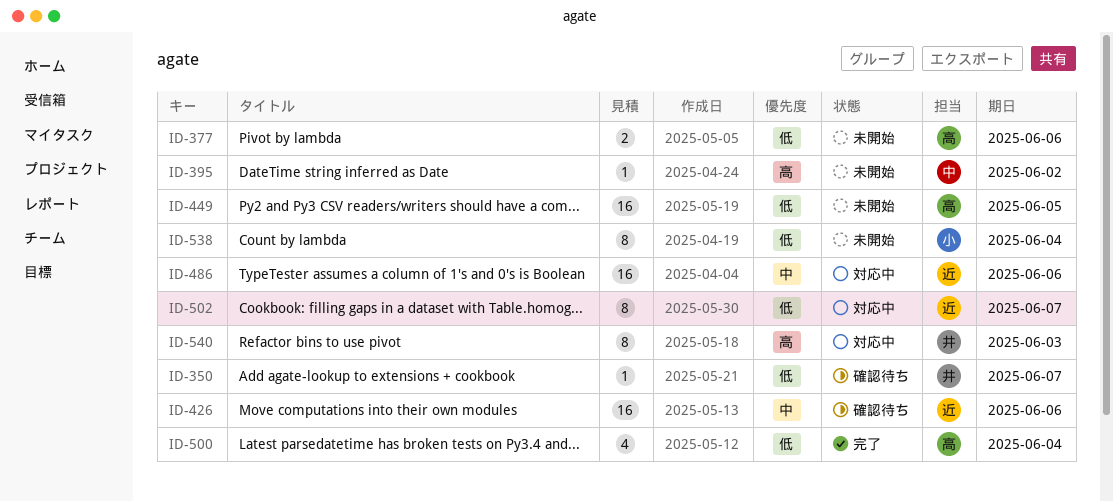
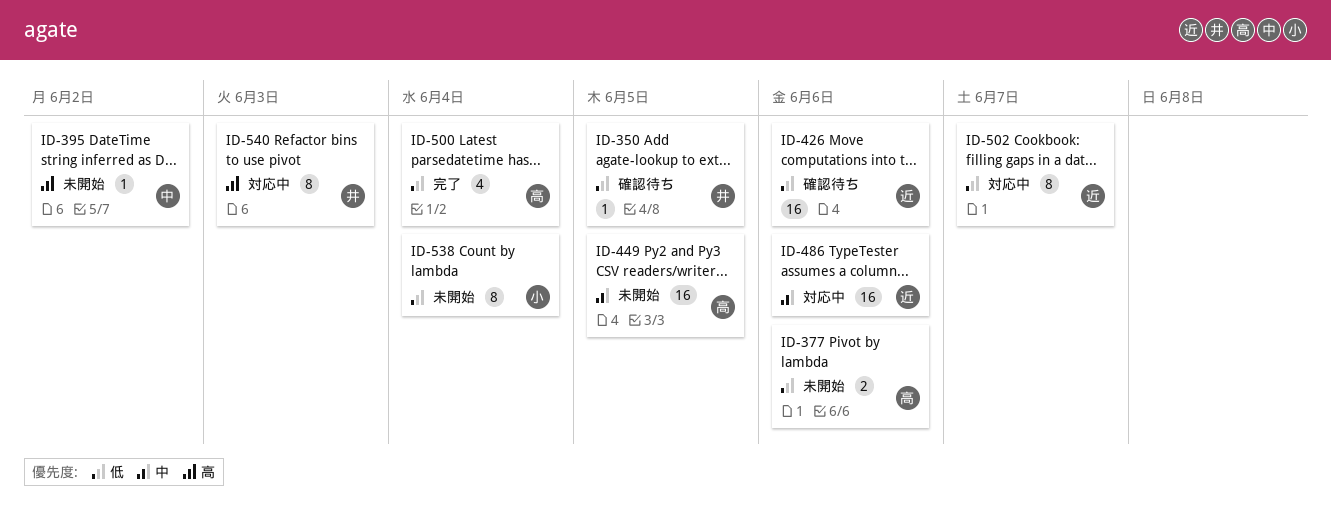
ID-350, due: Jun 7 -> Jun 5
ID-426, priority: 中 -> 低
ID-449, priority: 低 -> 中

